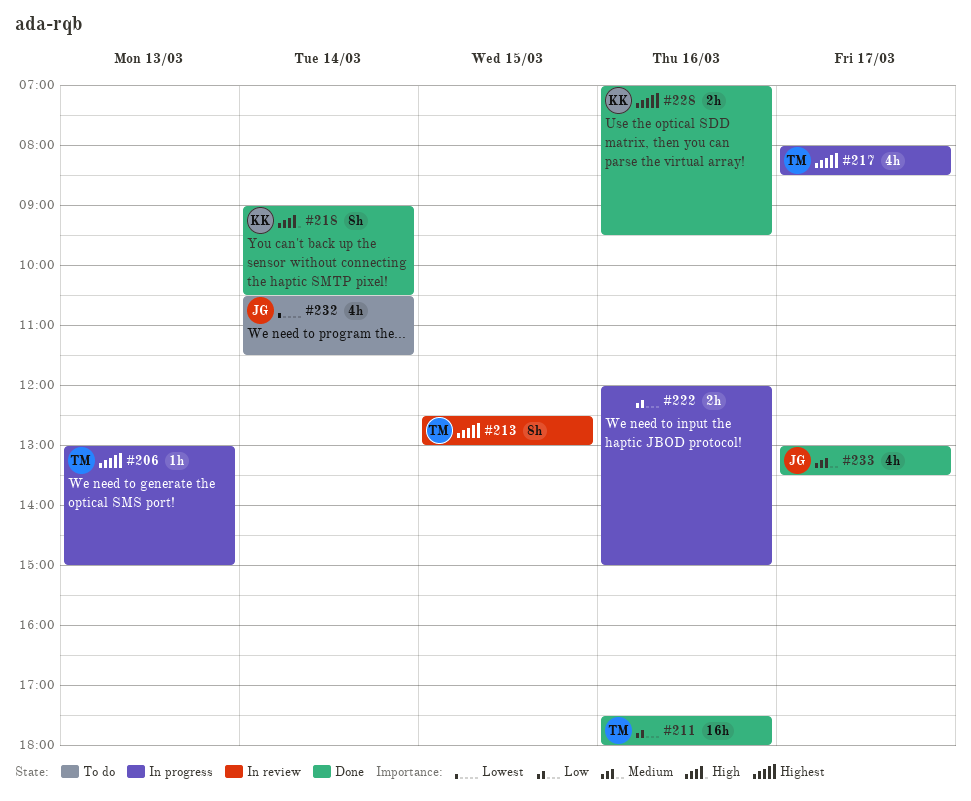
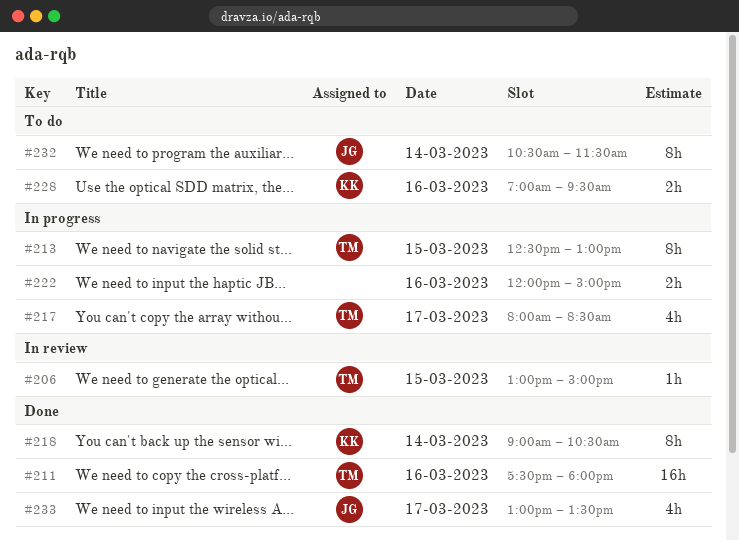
#206, status: In progress -> In review
#206, day: Mar 13 -> Mar 15
#213, status: In review -> In progress
#228, status: Done -> To do
#232, estimate: 4h -> 8h

